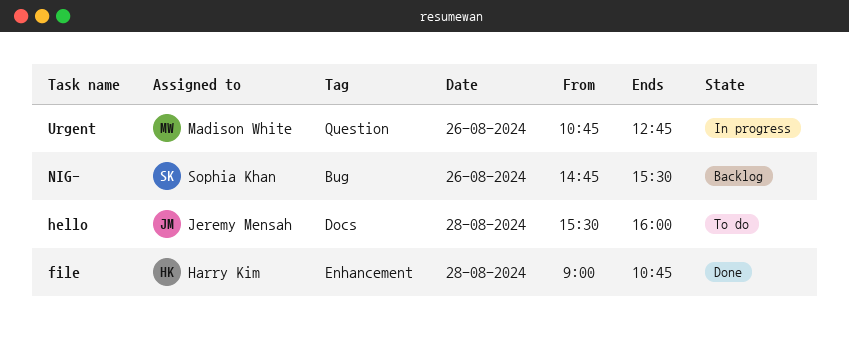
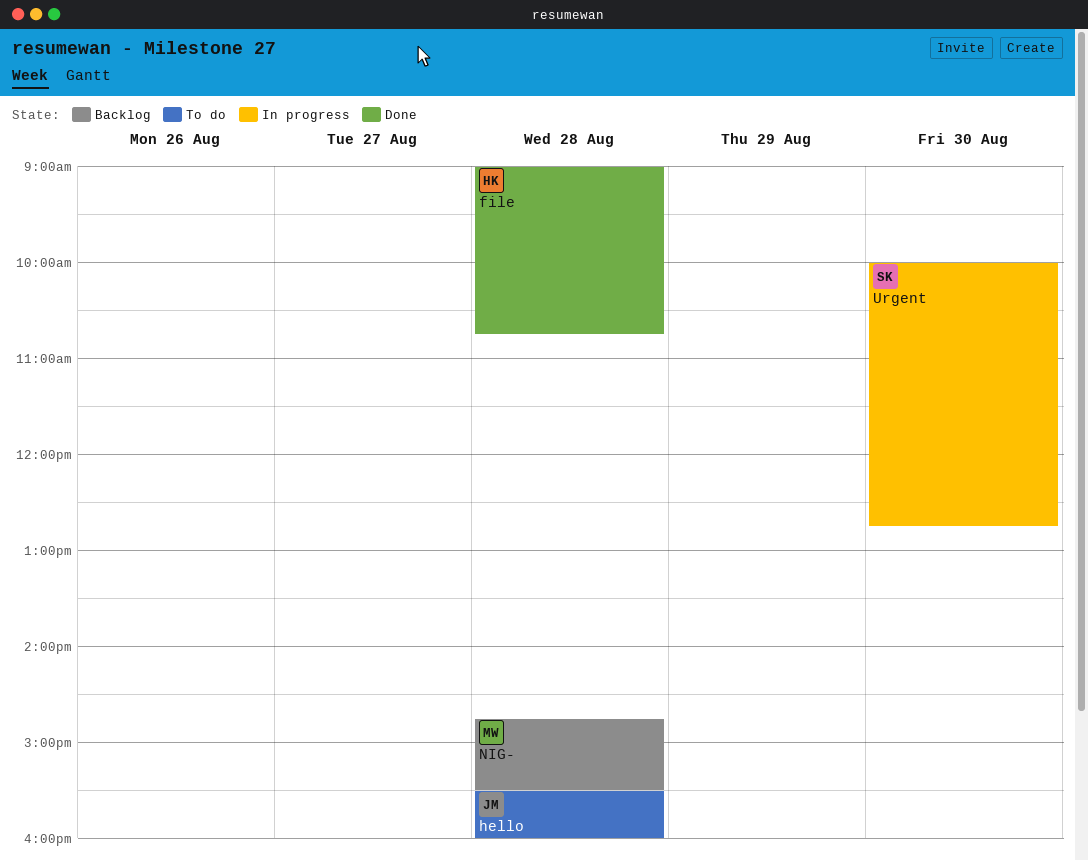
NIG-, owner: Sophia Khan -> Madison White
NIG-, day: Aug 26 -> Aug 28
Urgent, owner: Madison White -> Sophia Khan
Urgent, day: Aug 26 -> Aug 30
Urgent, begins: 10:45 -> 10:00

